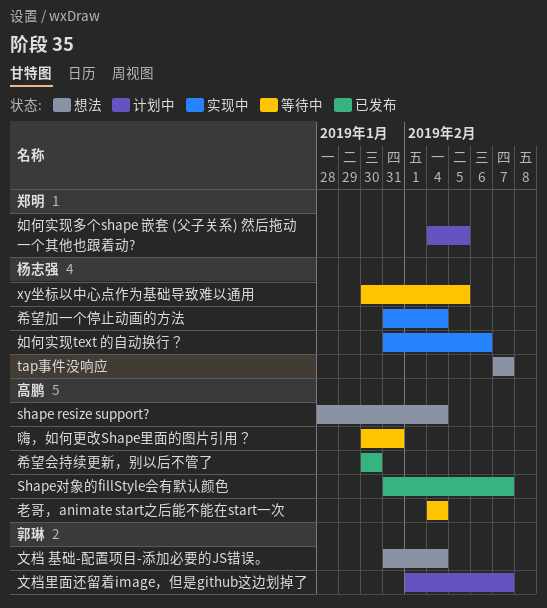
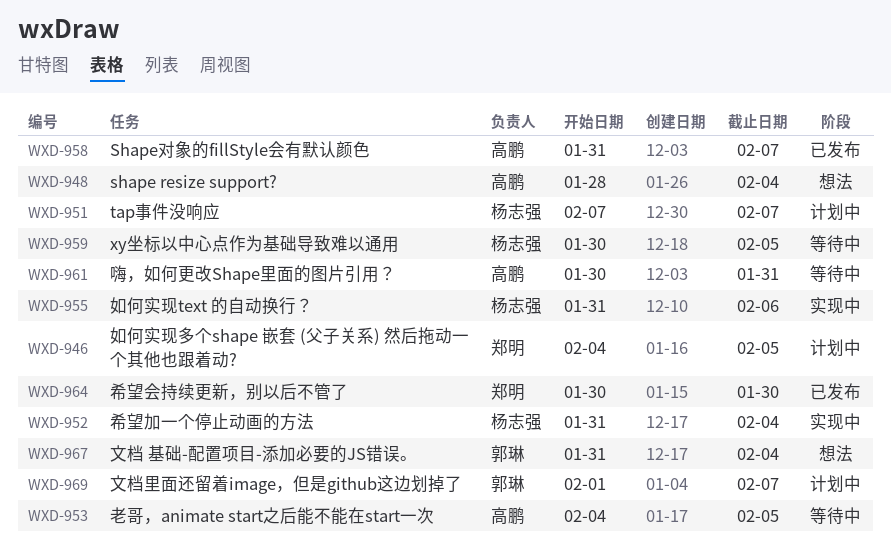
tap事件没响应, status: 想法 -> 计划中
希望会持续更新，别以后不管了, owner: 高鹏 -> 郑明
老哥，animate start之后能不能在start一次, due: Feb 4 -> Feb 5

